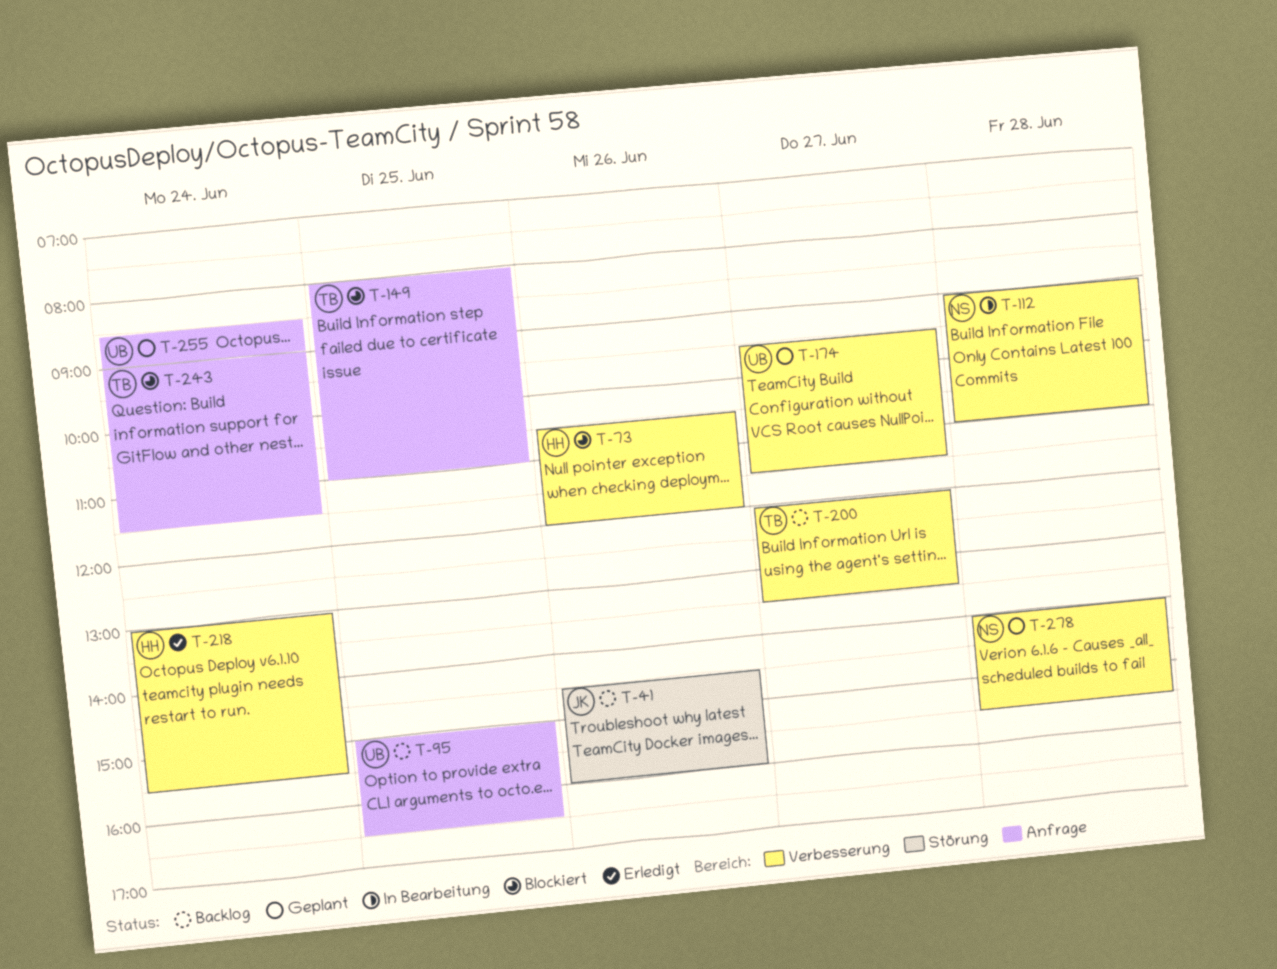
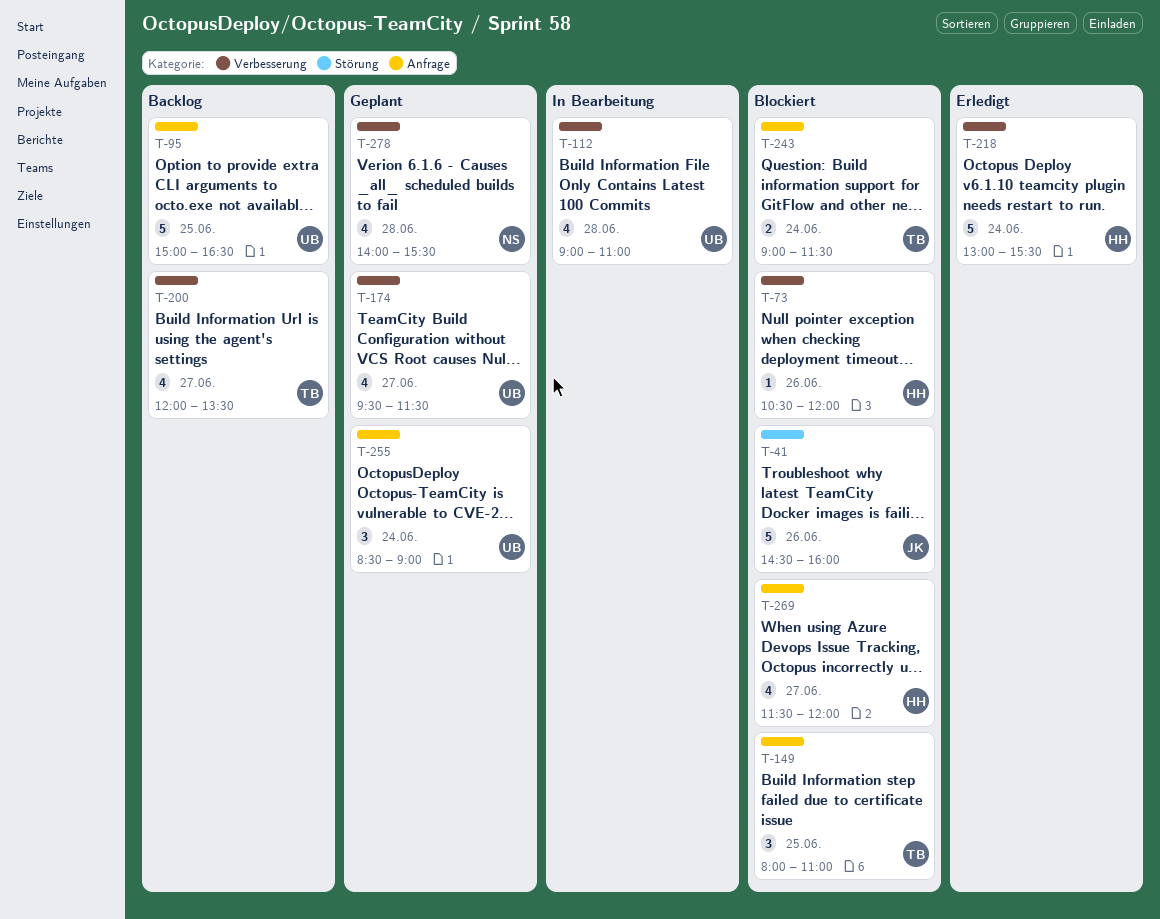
T-41, status: Backlog -> Blockiert
T-112, owner: NS -> UB
T-269: none -> present

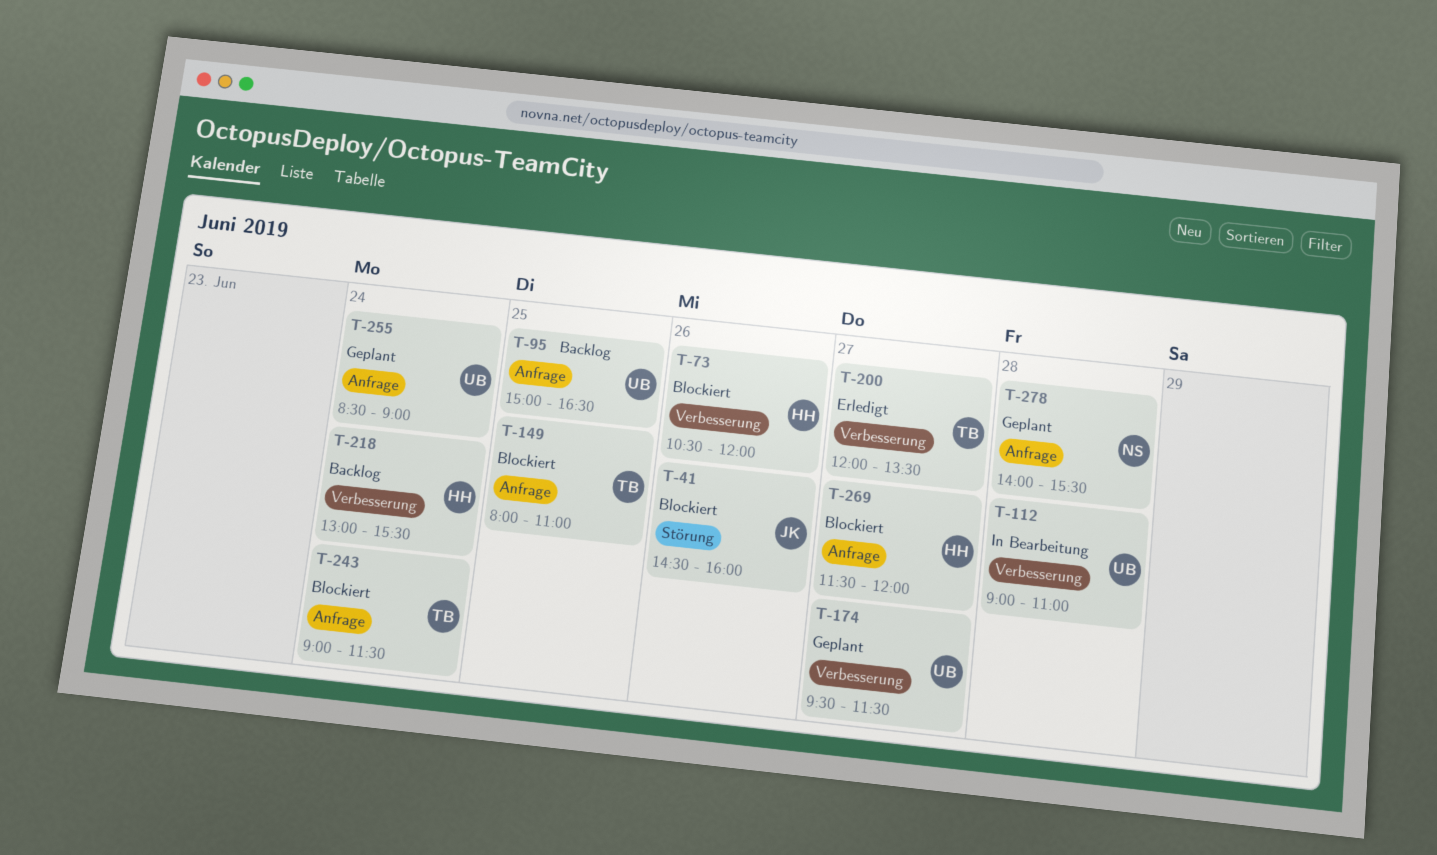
T-200, status: Backlog -> Erledigt
T-218, status: Erledigt -> Backlog
T-278, label: Verbesserung -> Anfrage

